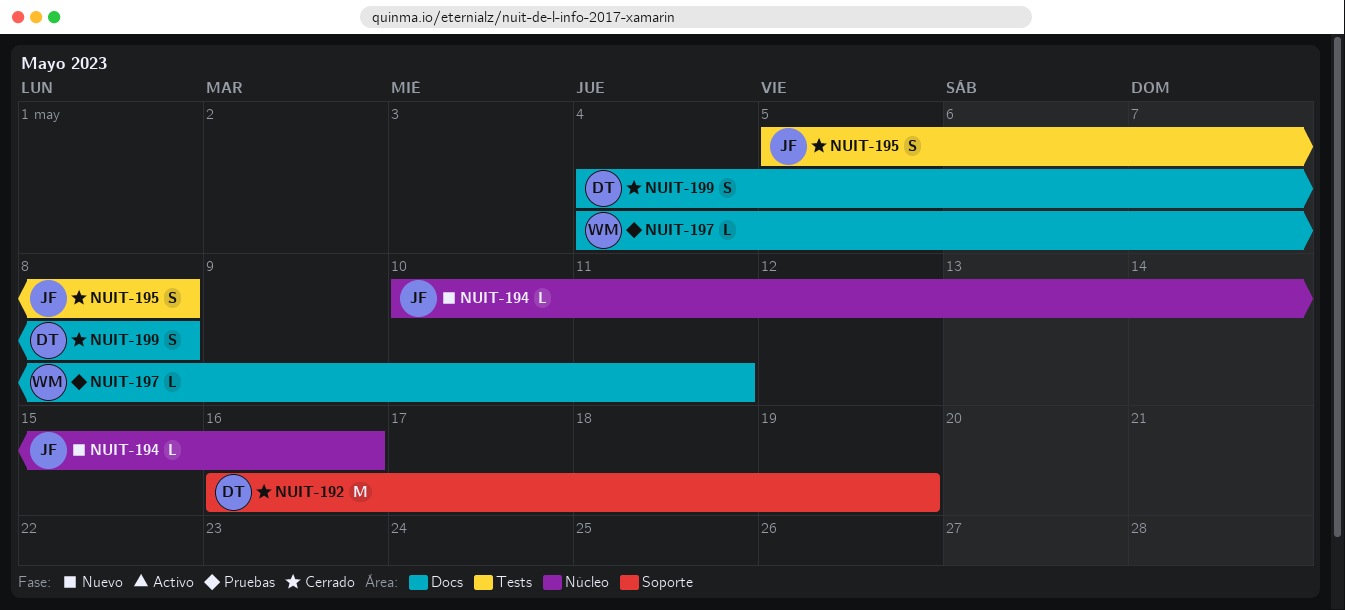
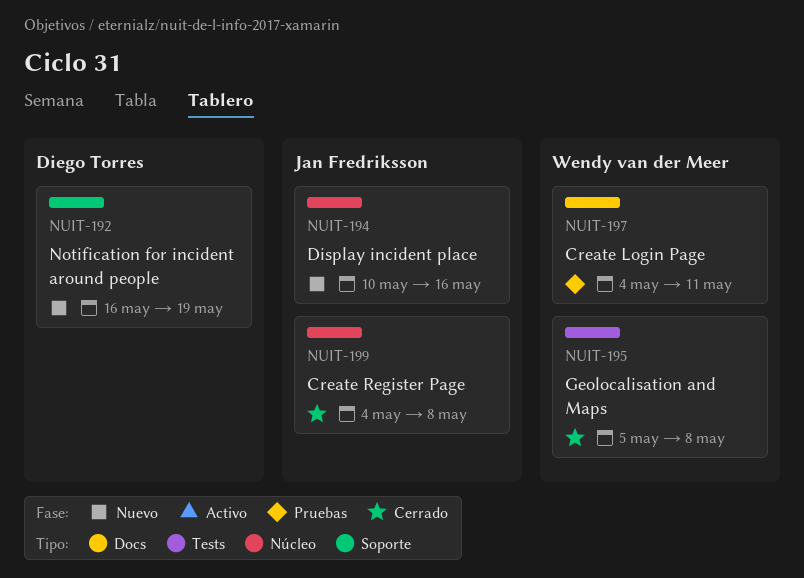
NUIT-192, status: Cerrado -> Nuevo
NUIT-195, owner: Jan Fredriksson -> Wendy van der Meer
NUIT-199, owner: Diego Torres -> Jan Fredriksson
NUIT-199, label: Docs -> Núcleo

